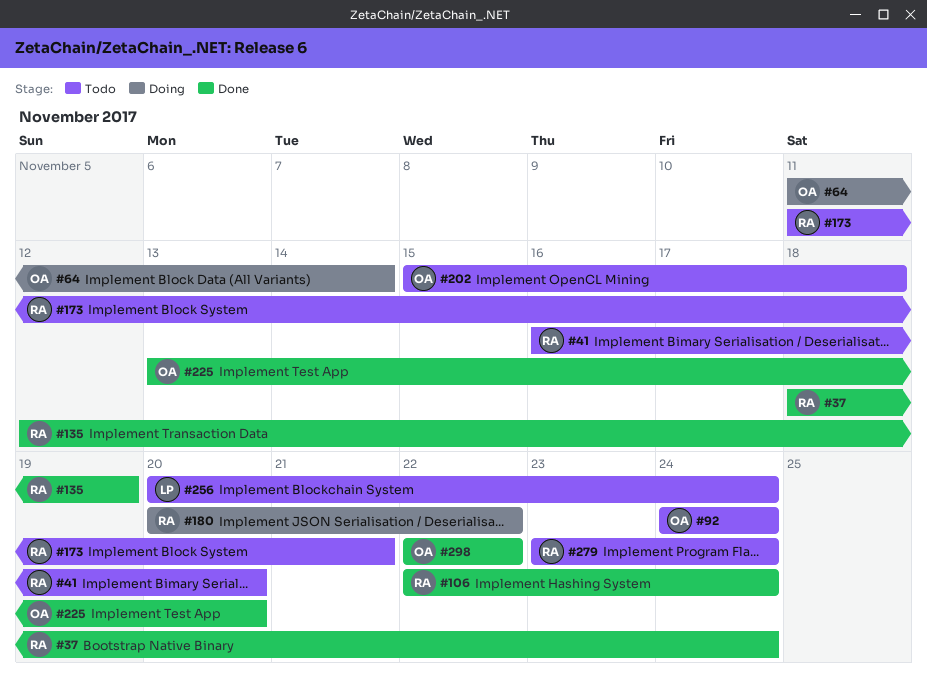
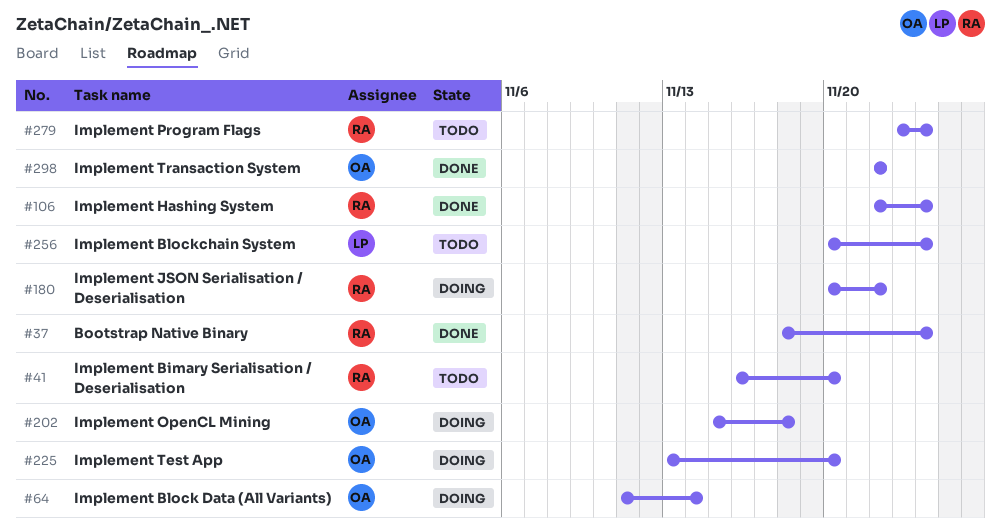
#92: present -> none
#135: present -> none
#173: present -> none
#202, status: Todo -> Doing
#225, status: Done -> Doing

